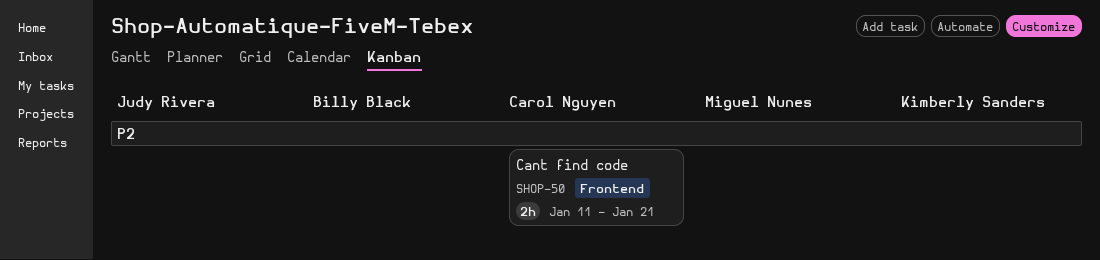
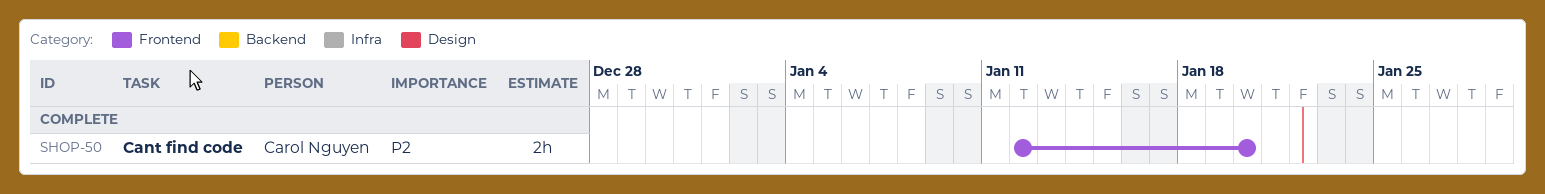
SHOP-50, start: Jan 11 -> Jan 12
SHOP-50, due: Jan 21 -> Jan 20

